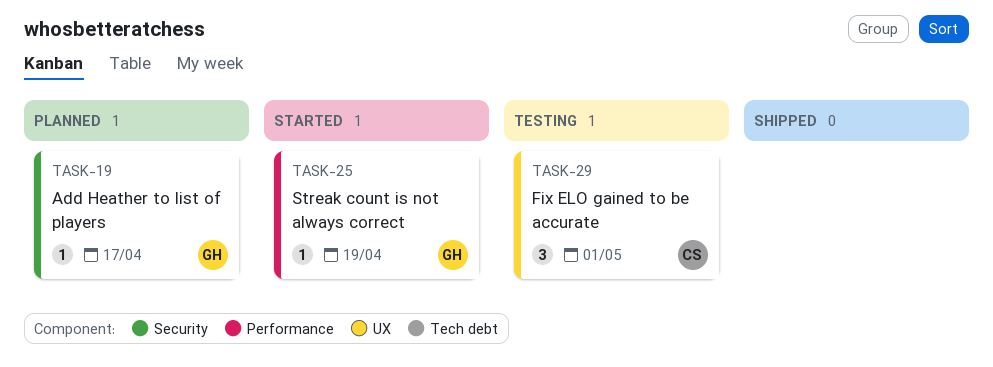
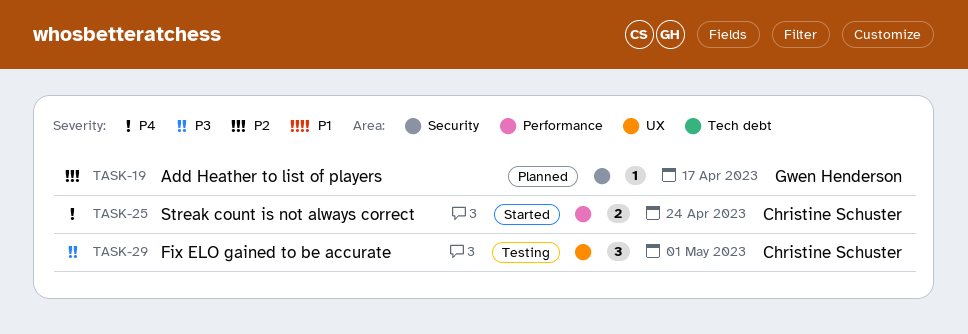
TASK-25, owner: Gwen Henderson -> Christine Schuster
TASK-25, estimate: 1 -> 2
TASK-25, due: Apr 19 -> Apr 24

